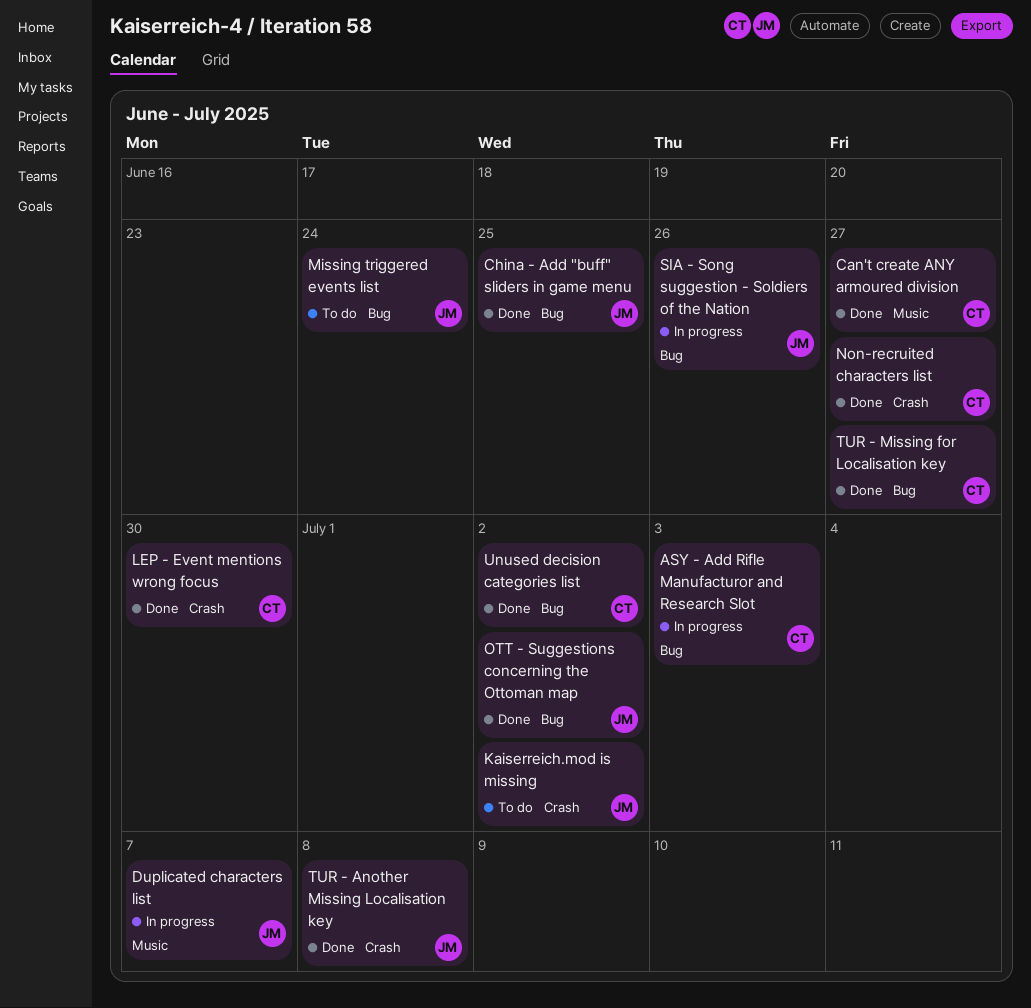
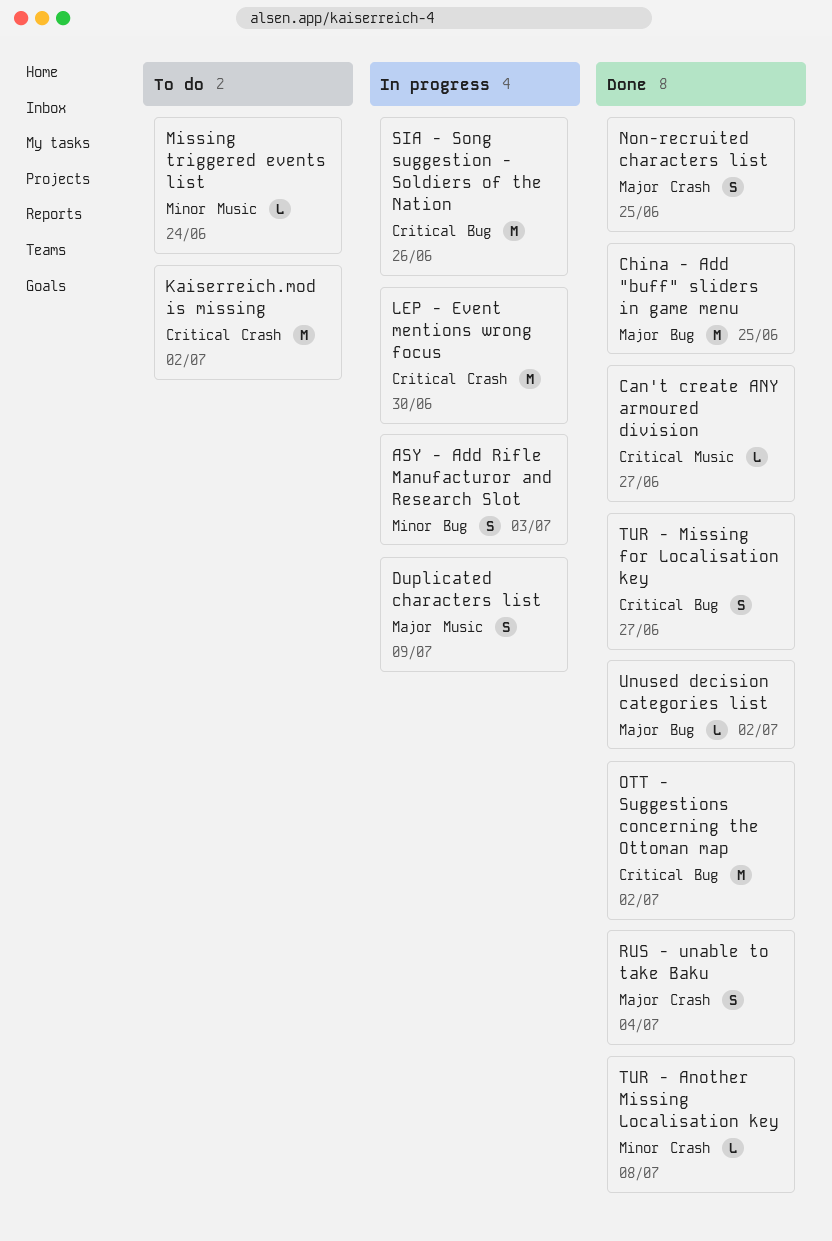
Duplicated characters list, due: Jul 7 -> Jul 9
LEP - Event mentions wrong focus, status: Done -> In progress
Missing triggered events list, label: Bug -> Music
Non-recruited characters list, due: Jun 27 -> Jun 25
RUS - unable to take Baku: none -> present

